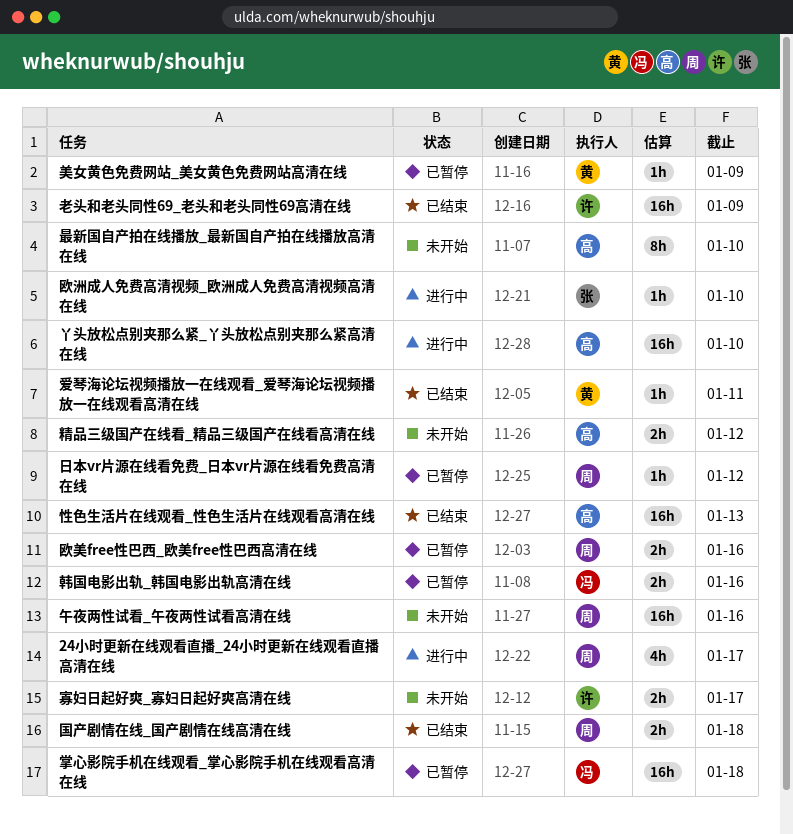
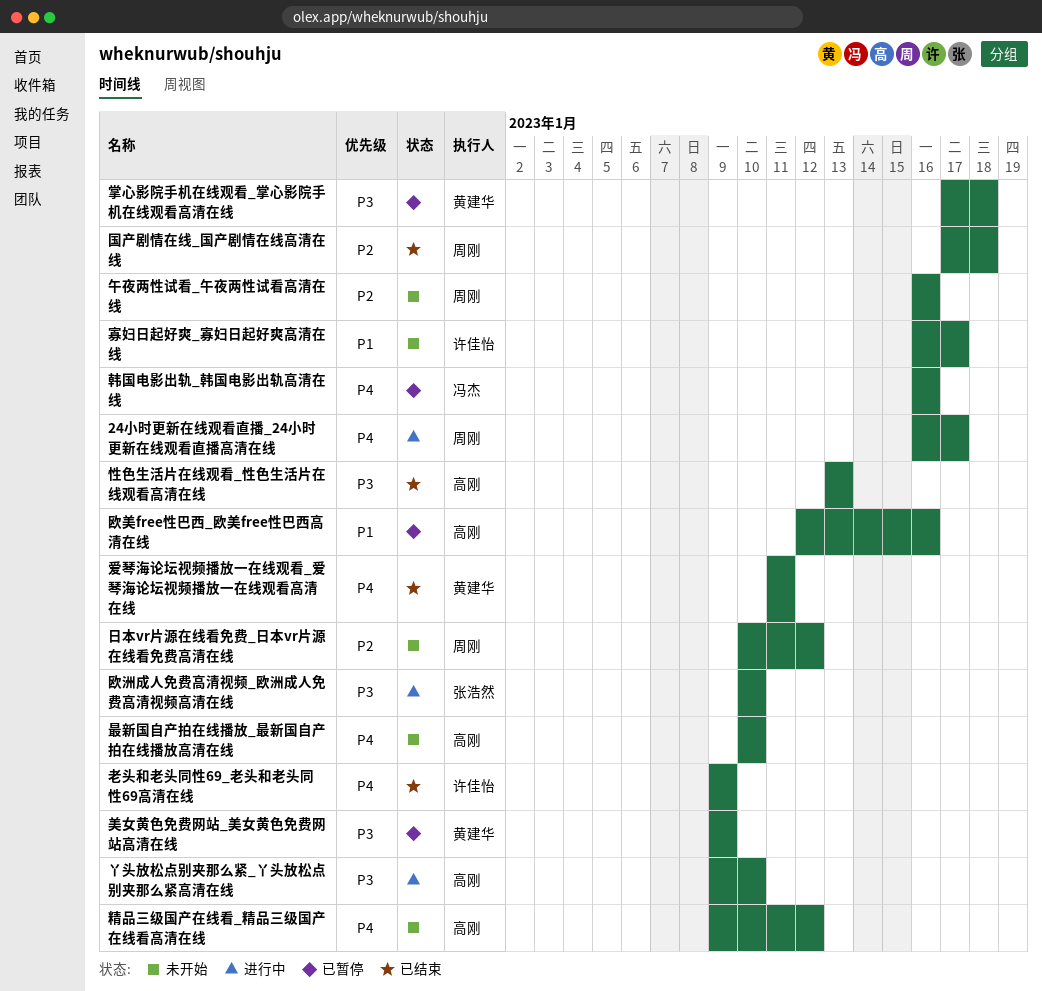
掌心影院手机在线观看_掌心影院手机在线观看高清在线, owner: 冯杰 -> 黄建华
日本vr片源在线看免费_日本vr片源在线看免费高清在线, status: 已暂停 -> 未开始
欧美free性巴西_欧美free性巴西高清在线, owner: 周刚 -> 高刚

